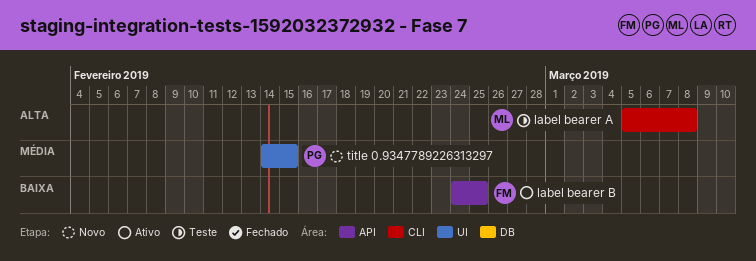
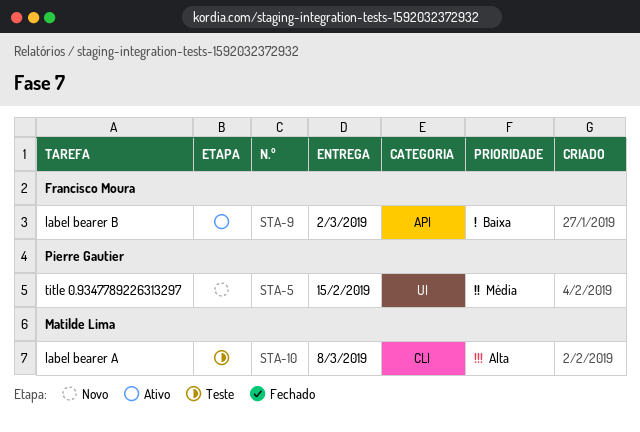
label bearer B, due: Feb 25 -> Mar 2

